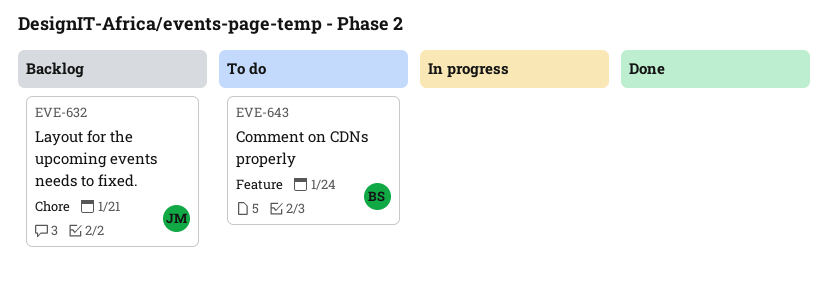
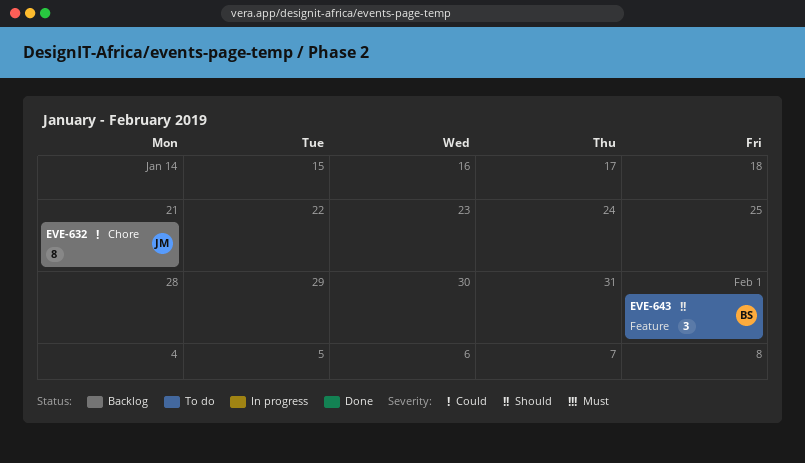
EVE-643, due: Jan 24 -> Feb 1

